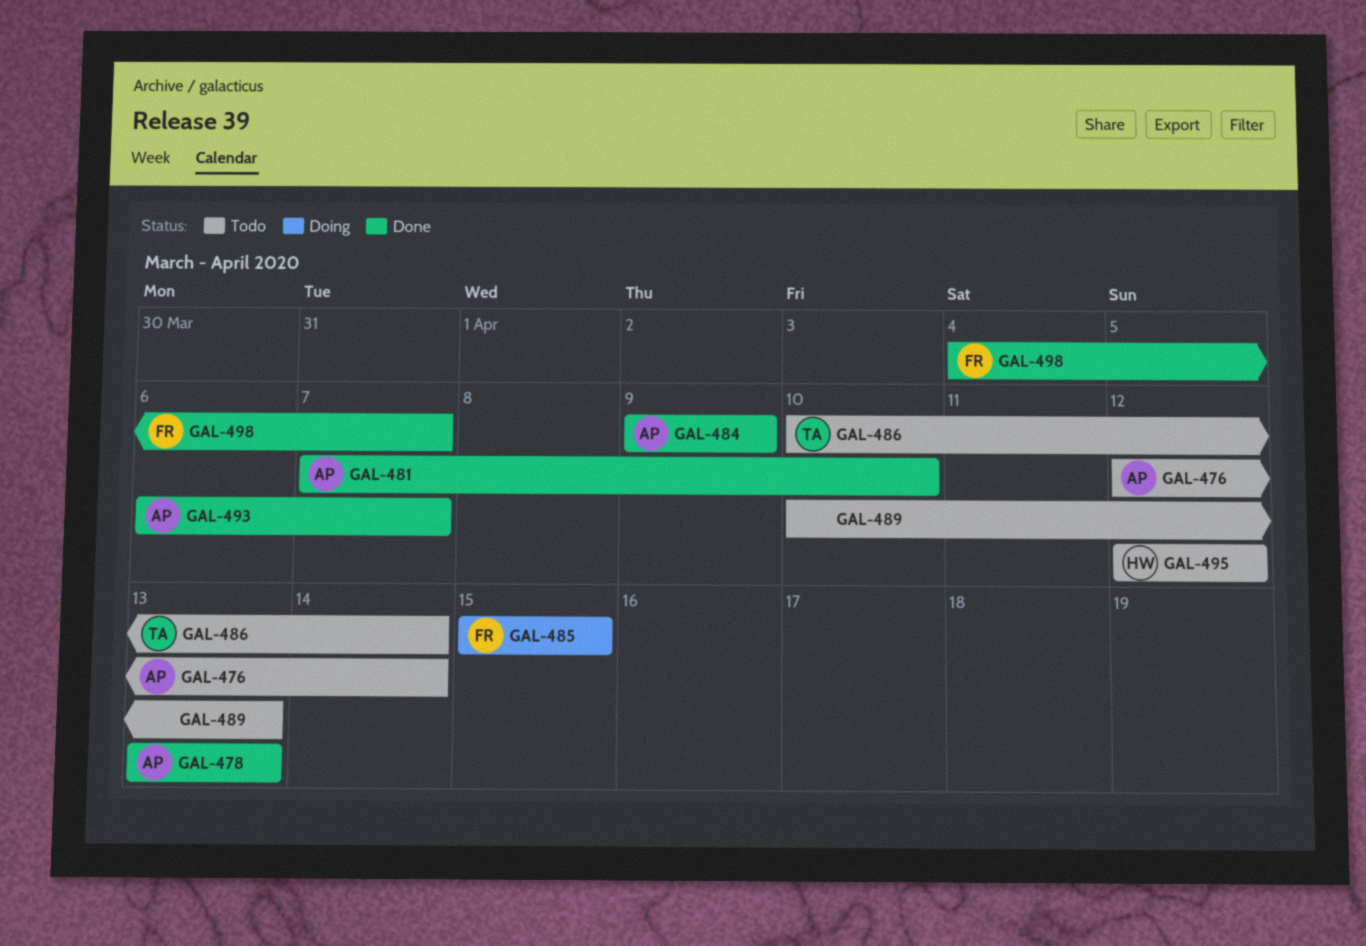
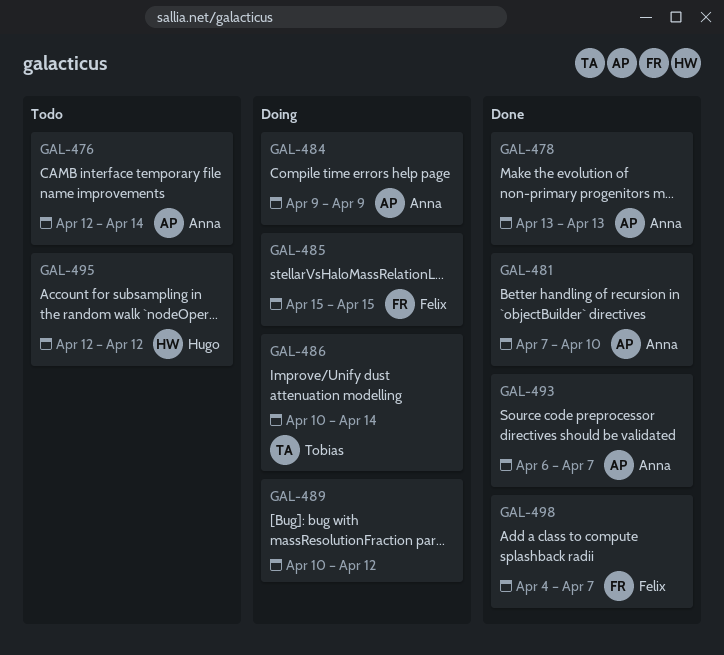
GAL-484, status: Done -> Doing
GAL-486, status: Todo -> Doing
GAL-489, status: Todo -> Doing
GAL-489, due: Apr 13 -> Apr 12

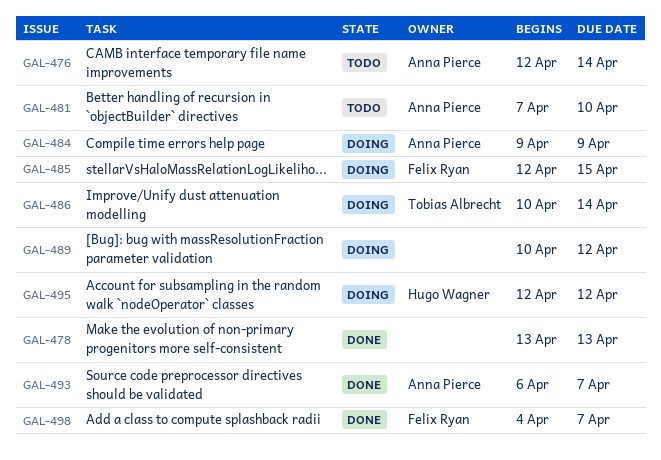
GAL-478, owner: Anna Pierce -> none
GAL-481, status: Done -> Todo
GAL-485, start: Apr 15 -> Apr 12
GAL-495, status: Todo -> Doing

